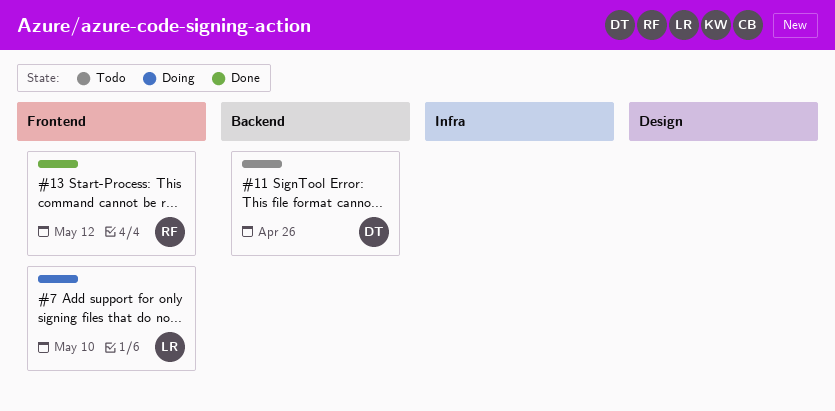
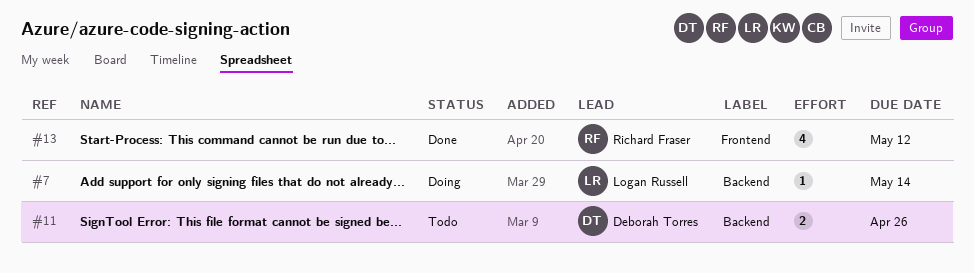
#7, label: Frontend -> Backend
#7, due: May 10 -> May 14

